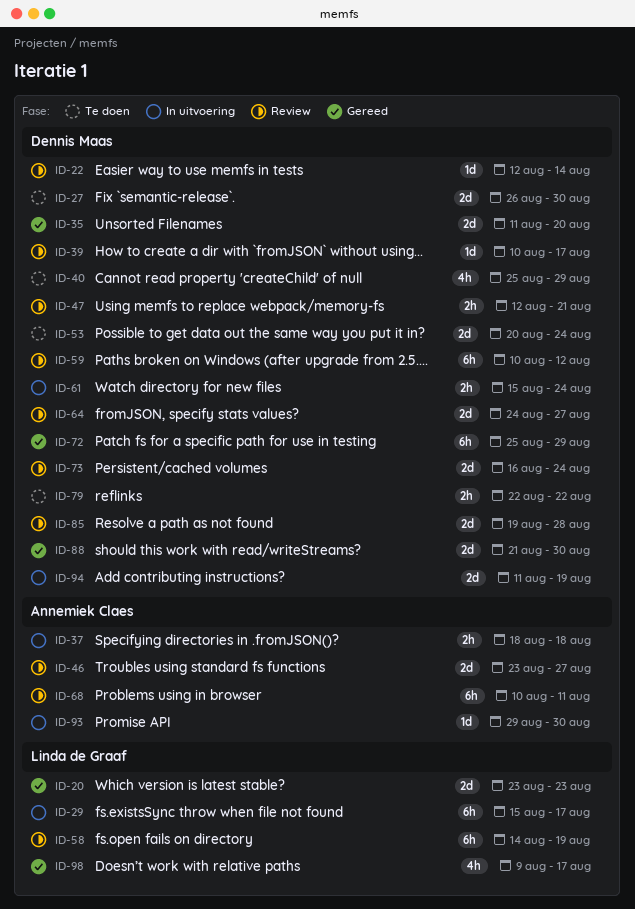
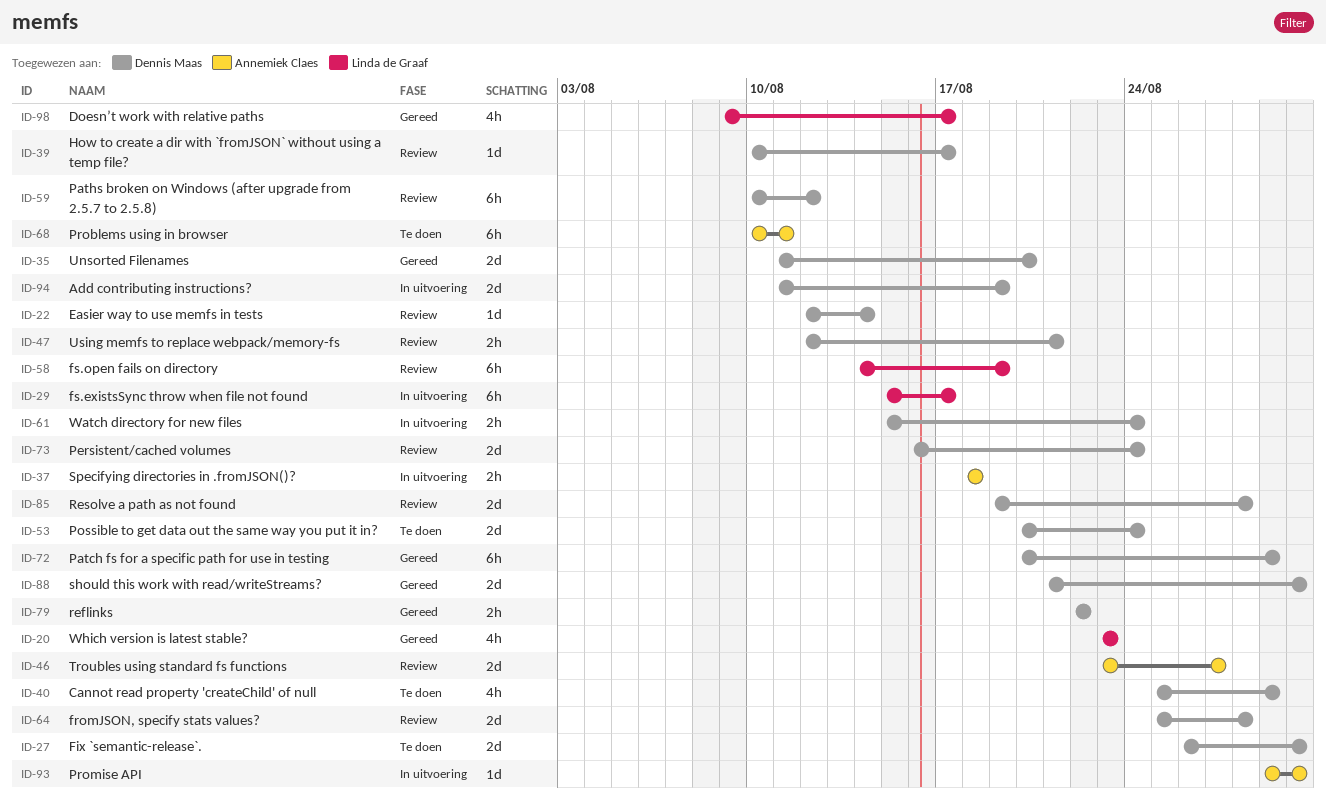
ID-20, estimate: 2d -> 4h
ID-64, start: Aug 24 -> Aug 25
ID-64, due: Aug 27 -> Aug 28
ID-68, status: Review -> Te doen
ID-72, start: Aug 25 -> Aug 20
ID-79, status: Te doen -> Gereed

